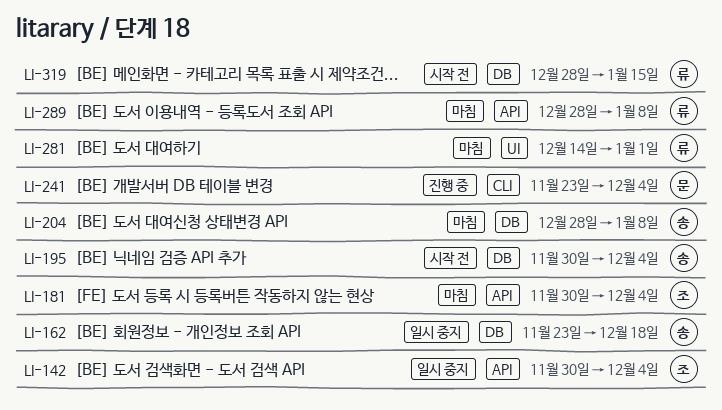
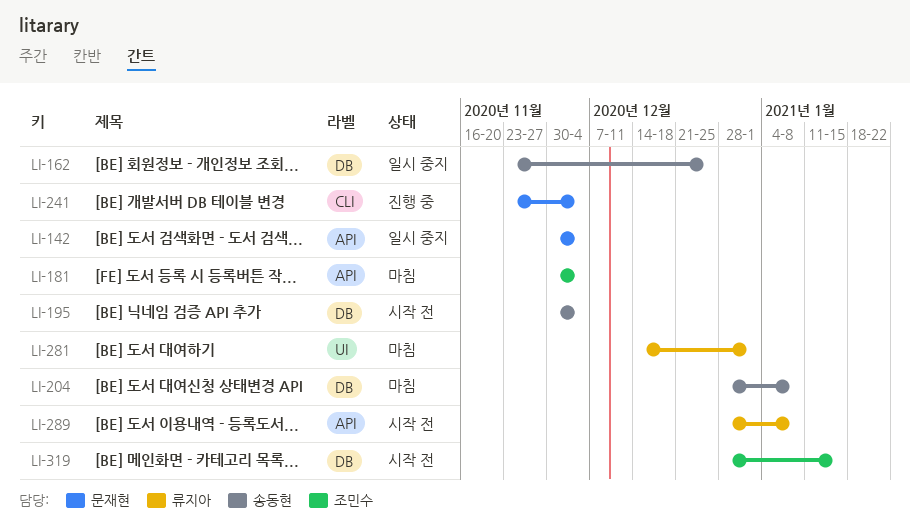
LI-142, owner: 조민수 -> 문재현
LI-162, due: Dec 18 -> Dec 25
LI-289, status: 마침 -> 시작 전
LI-319, owner: 류지아 -> 조민수

